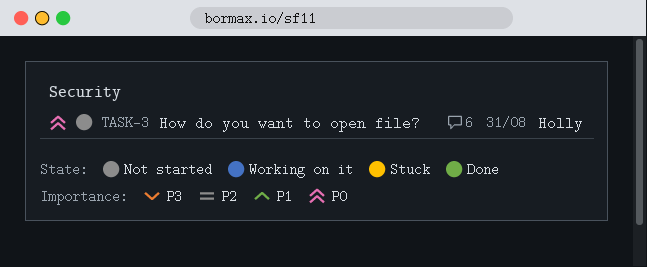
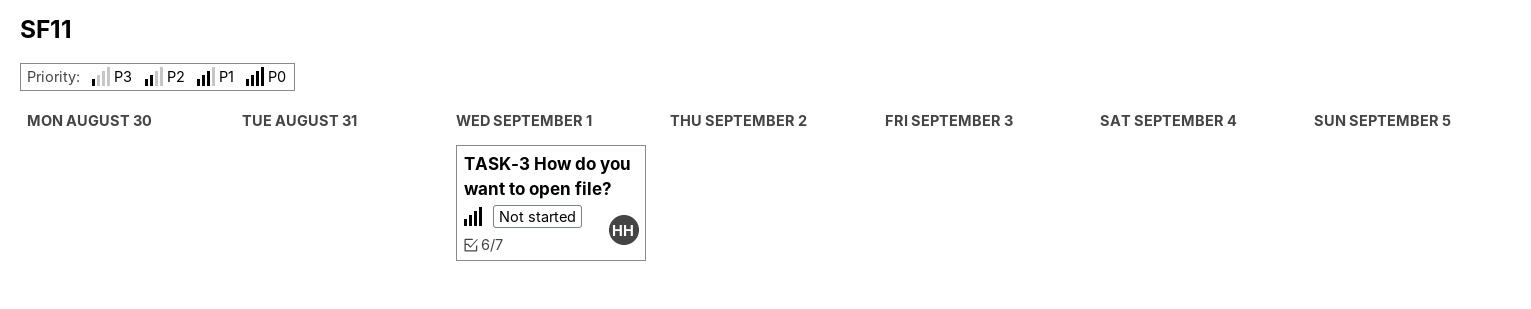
TASK-3, due: Aug 31 -> Sep 1

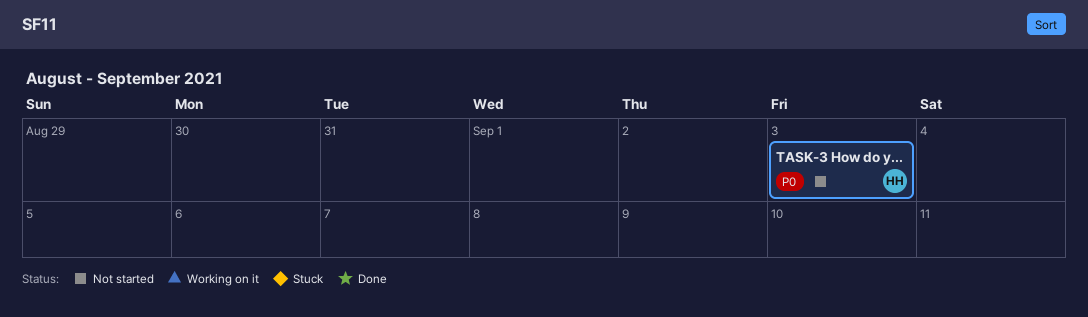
TASK-3, due: Sep 1 -> Sep 3

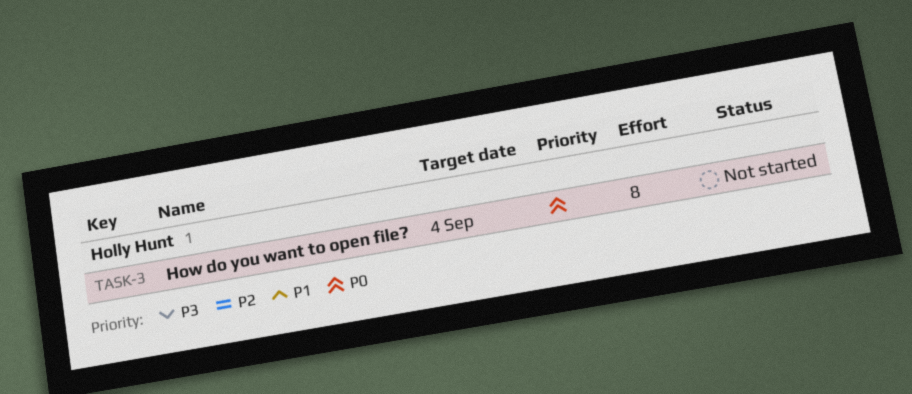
TASK-3, due: Sep 3 -> Sep 4

